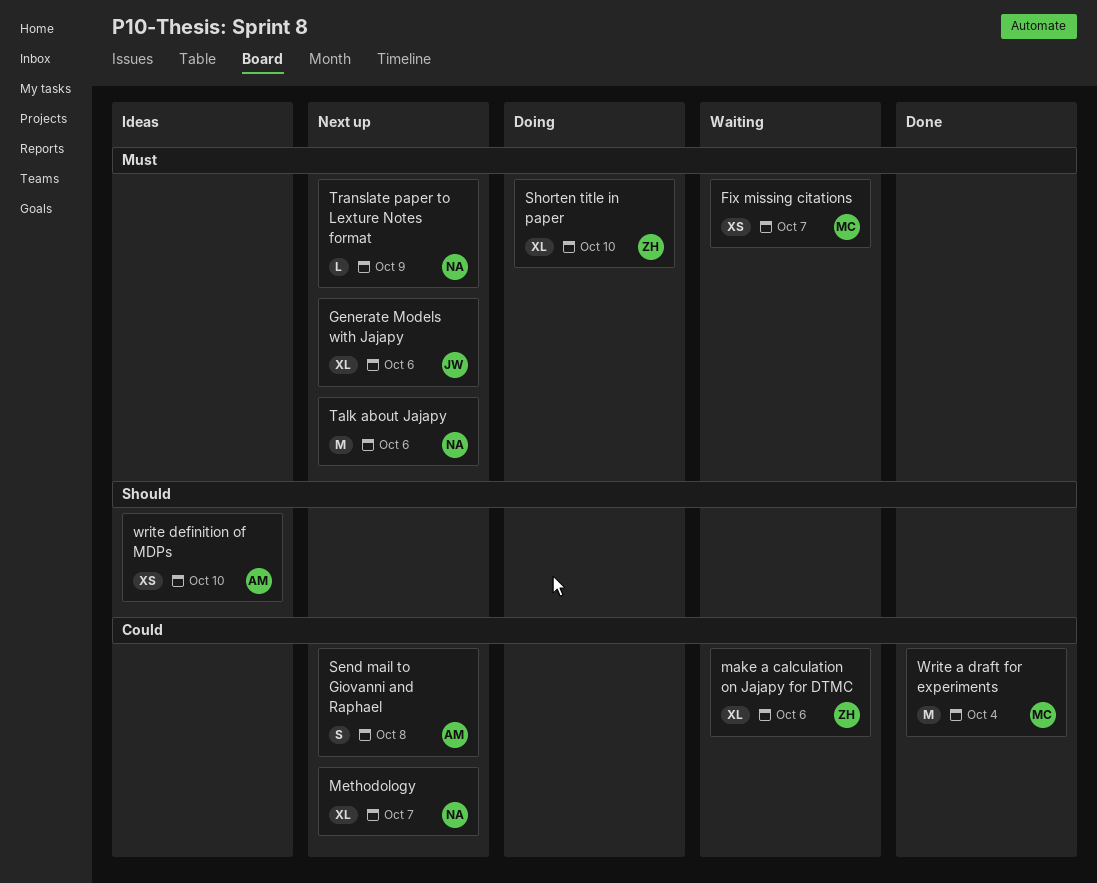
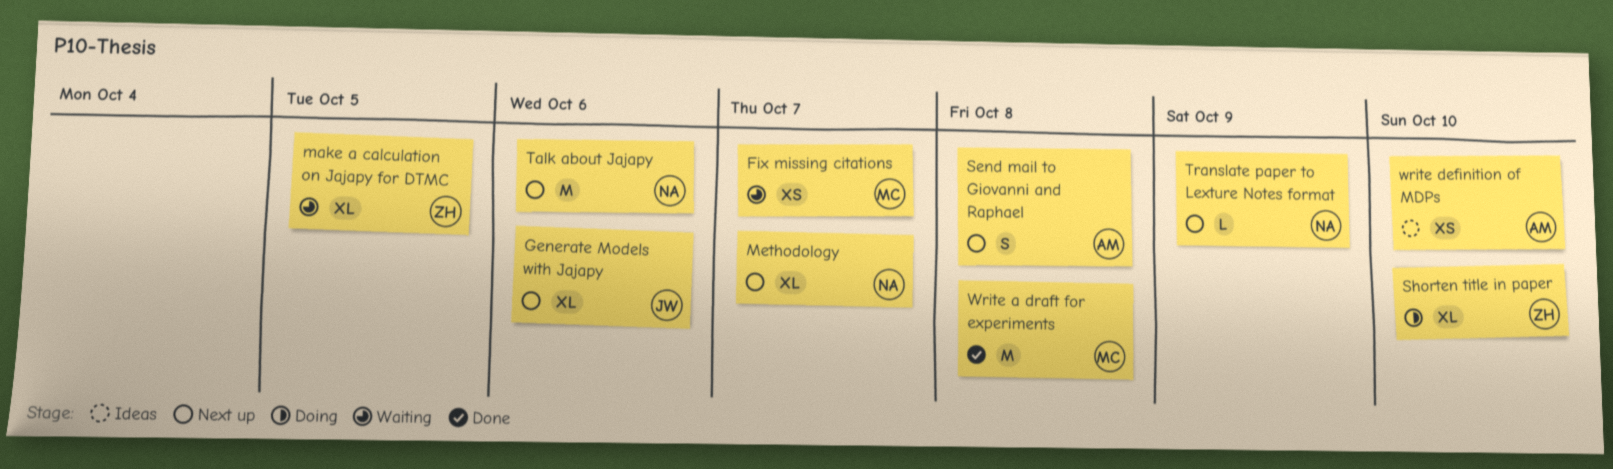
make a calculation on Jajapy for DTMC, due: Oct 6 -> Oct 5
Write a draft for experiments, due: Oct 4 -> Oct 8

